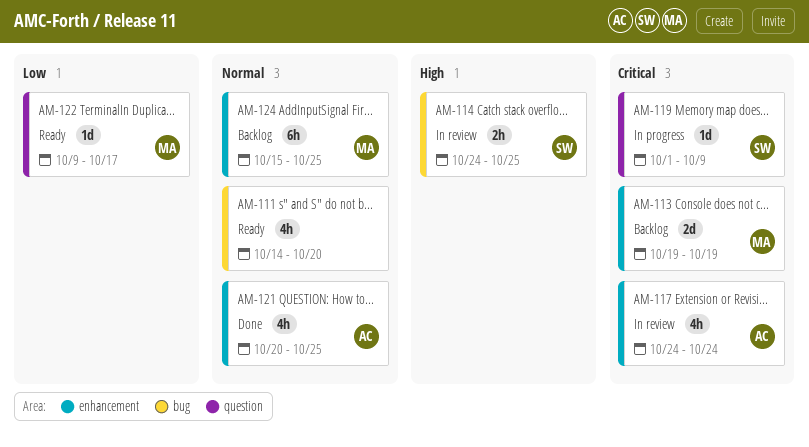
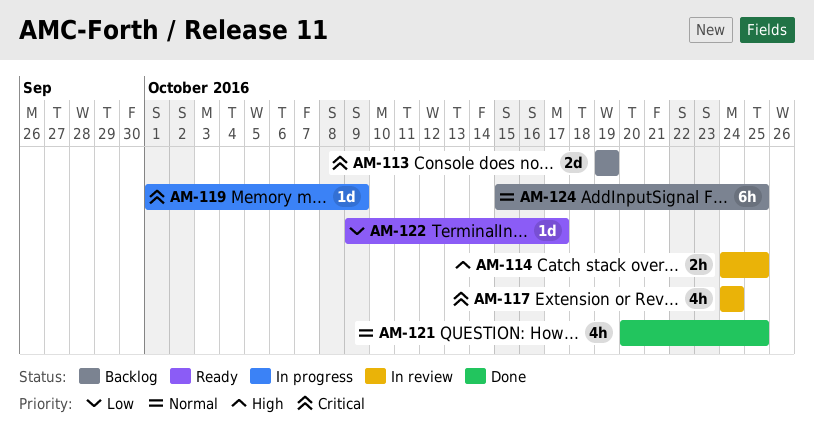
AM-111: present -> none

